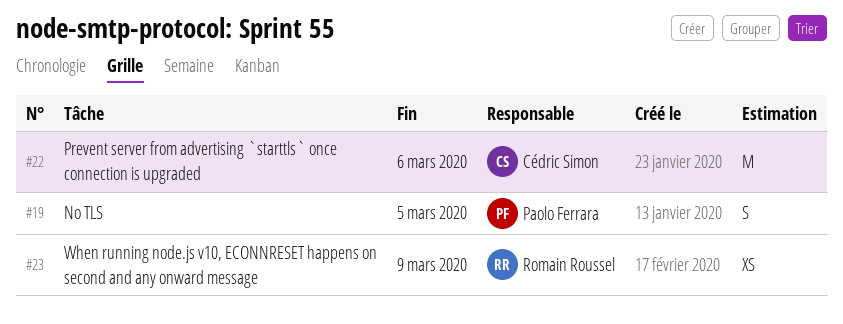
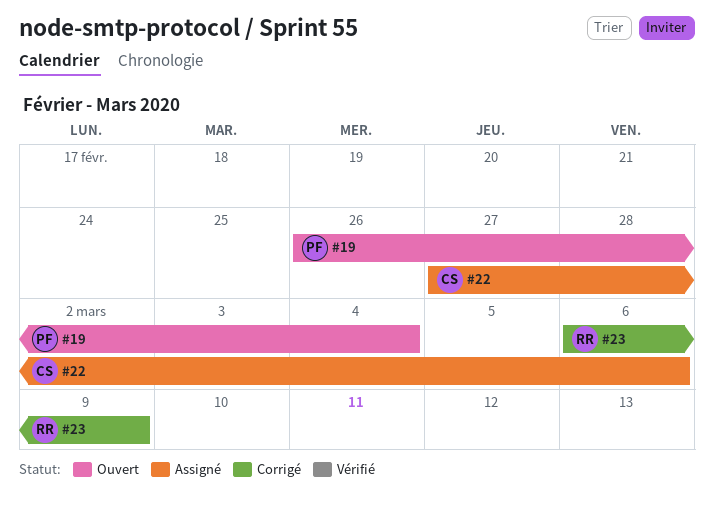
#19, due: Mar 5 -> Mar 4

